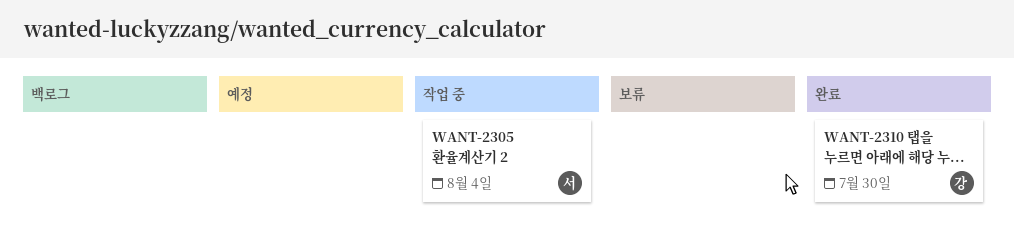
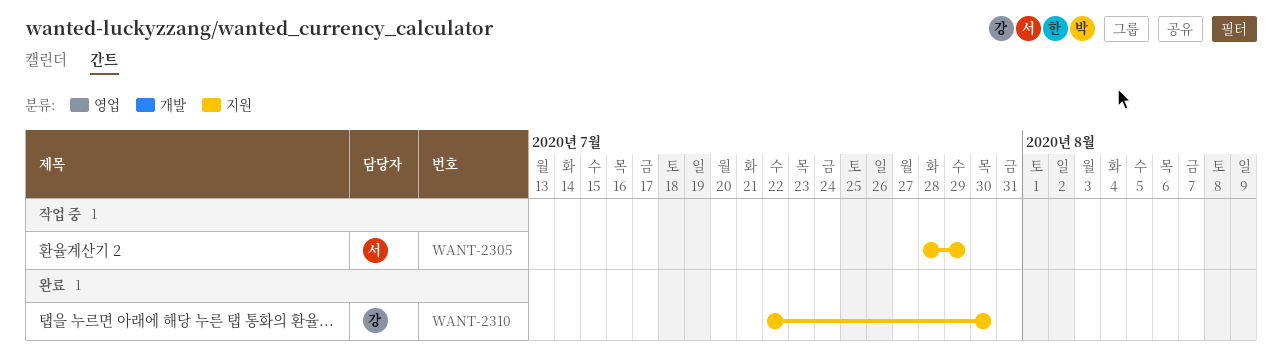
WANT-2305, due: Aug 4 -> Jul 29

